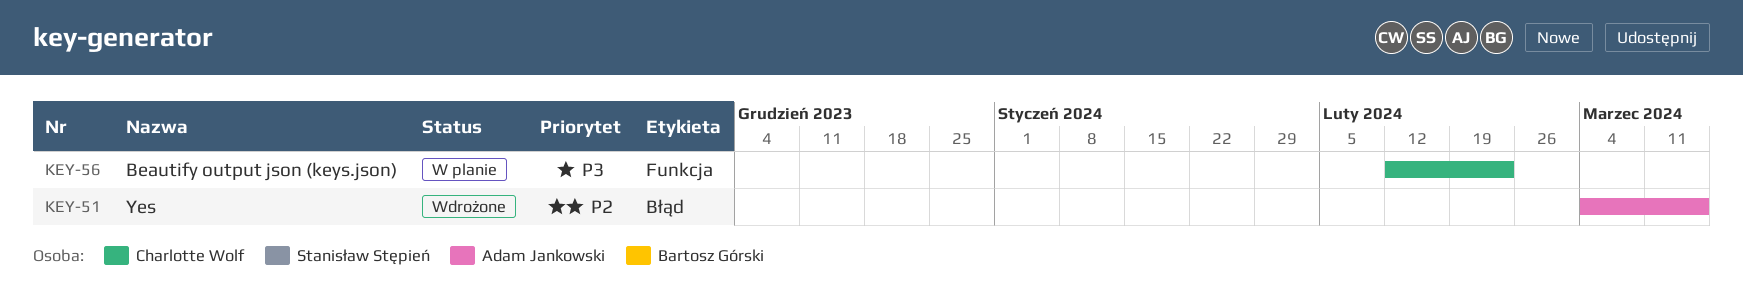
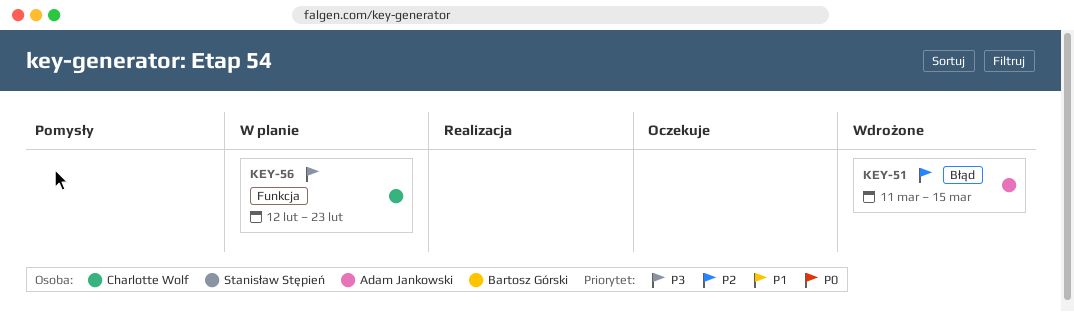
KEY-51, start: Mar 4 -> Mar 11

